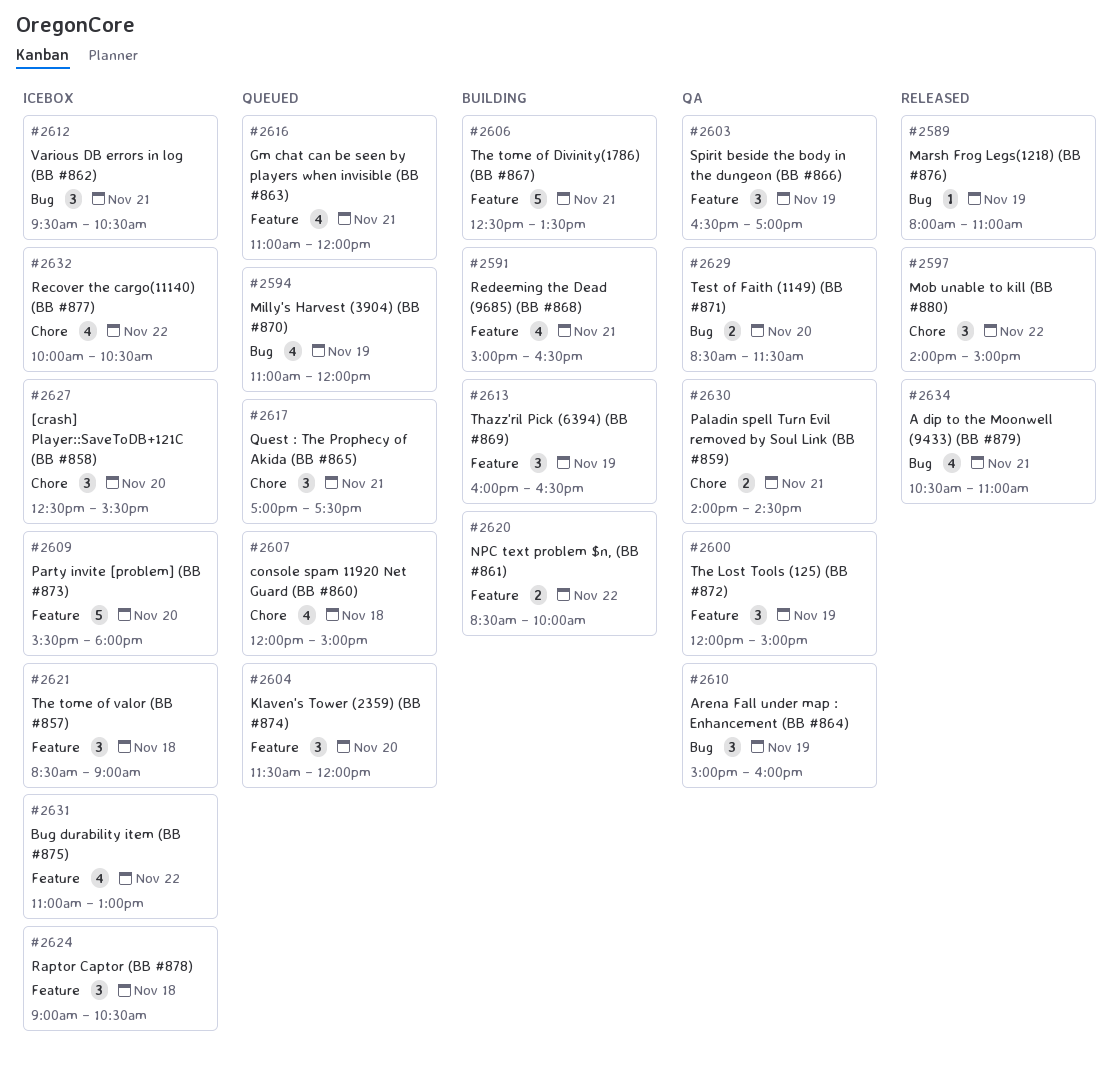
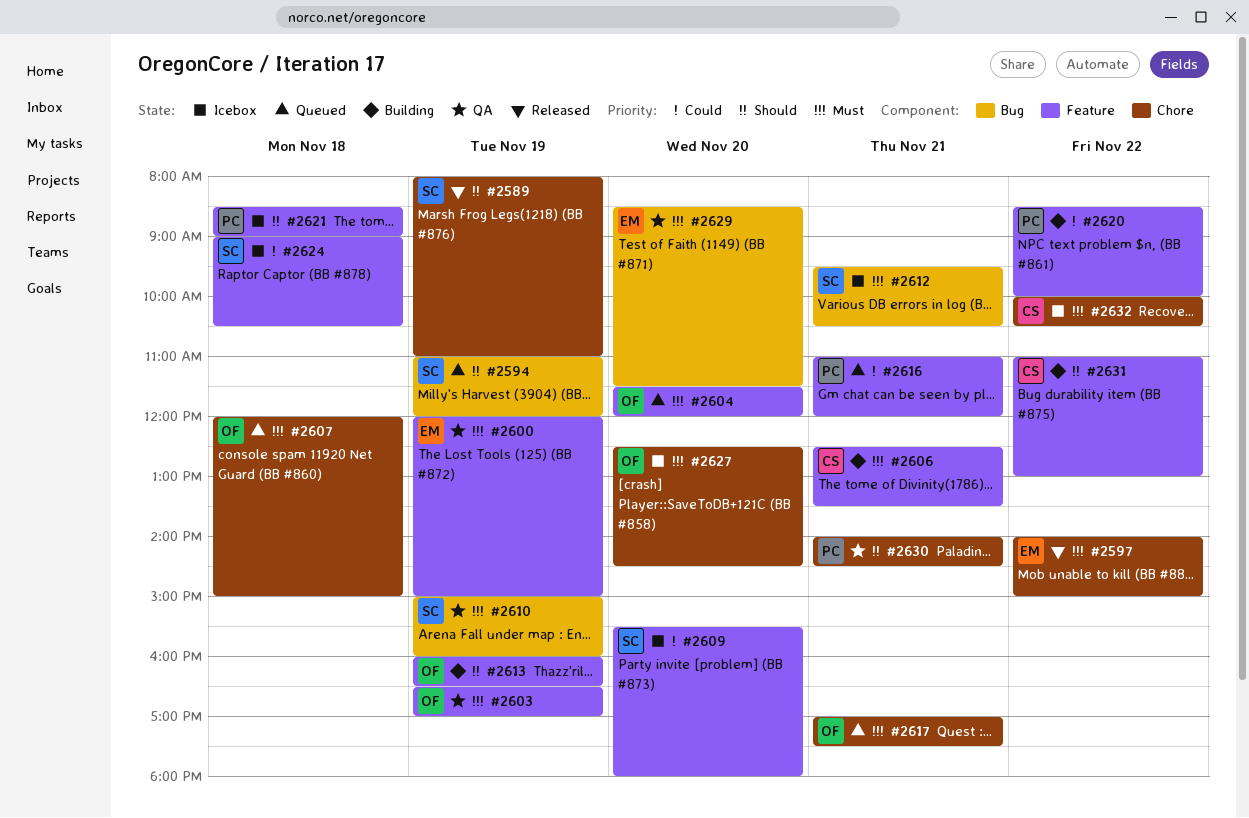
#2589, label: Bug -> Chore
#2591: present -> none
#2627, ends: 15:30 -> 14:30
#2631, status: Icebox -> Building
#2634: present -> none

